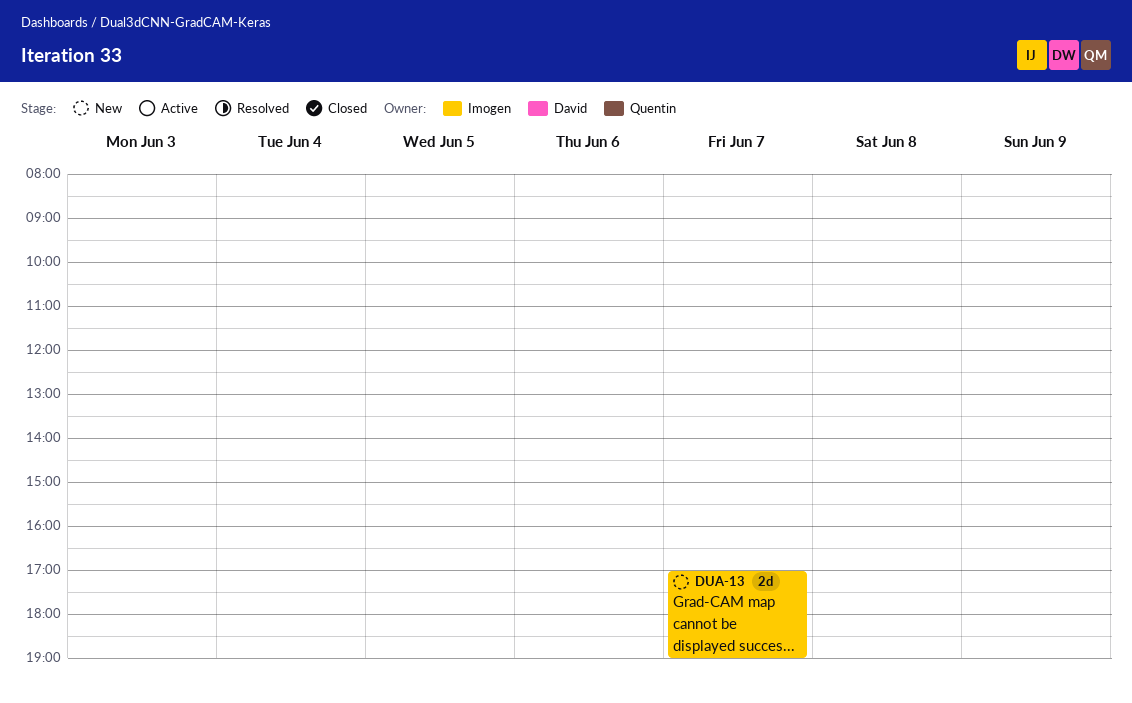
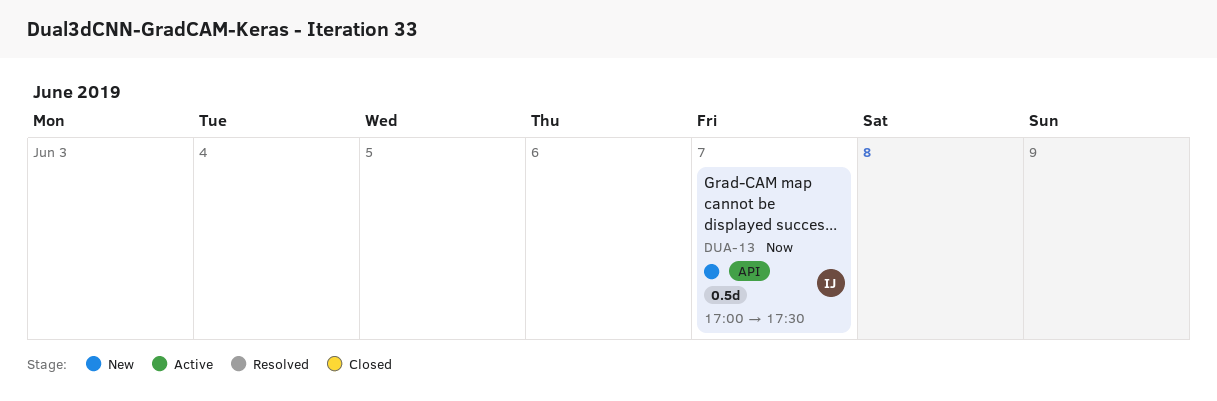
DUA-13, estimate: 2d -> 0.5d
DUA-13, ends: 19:00 -> 17:30

